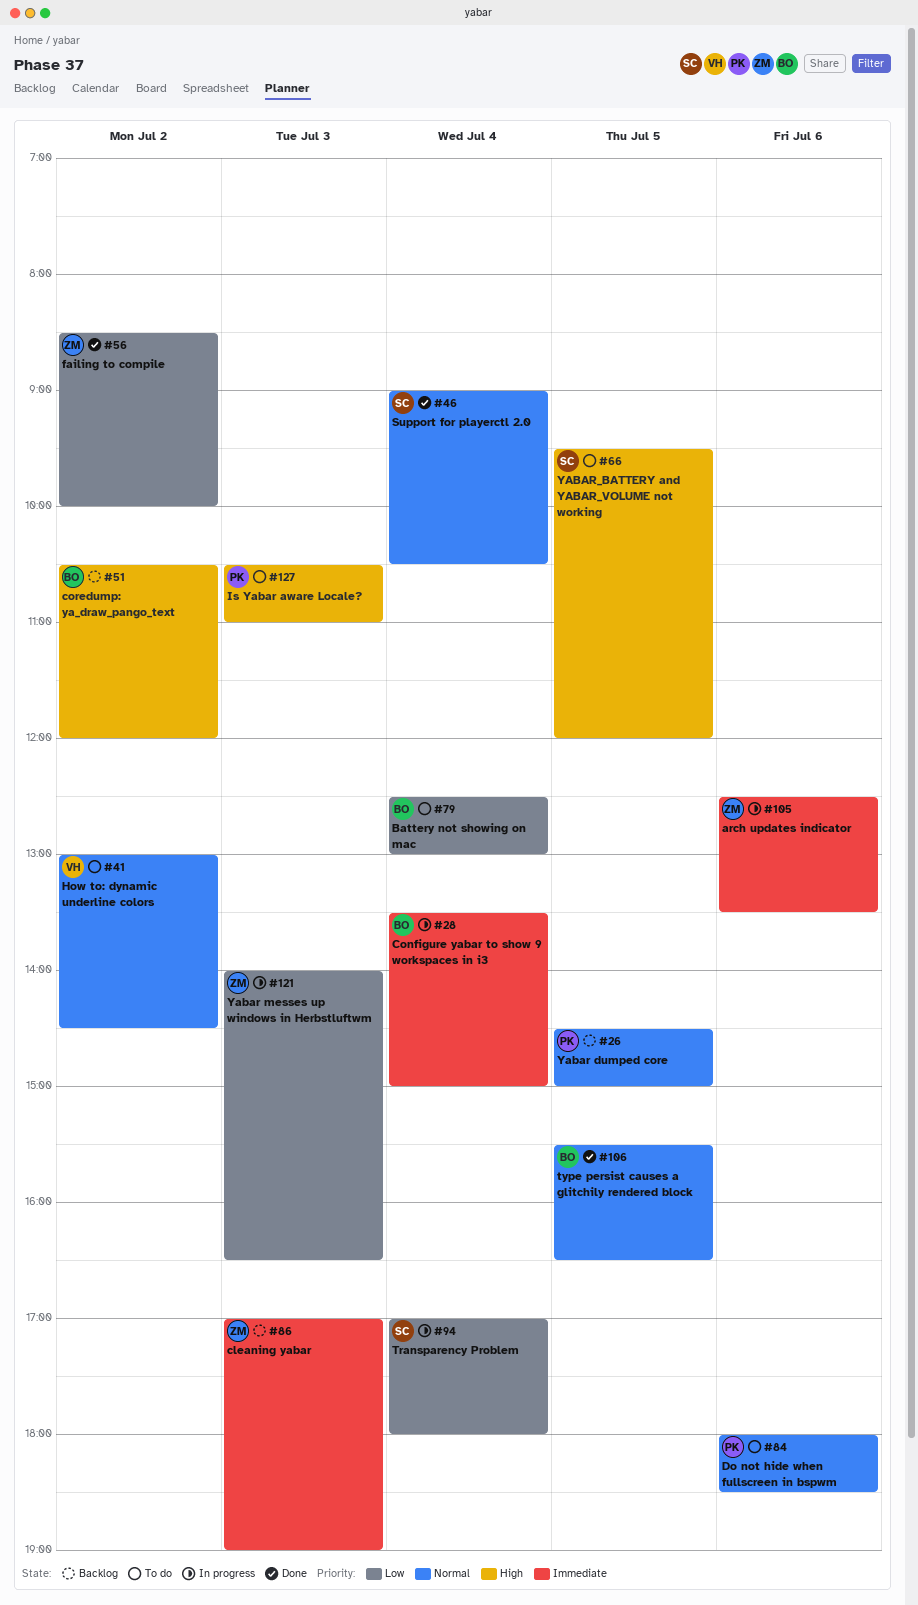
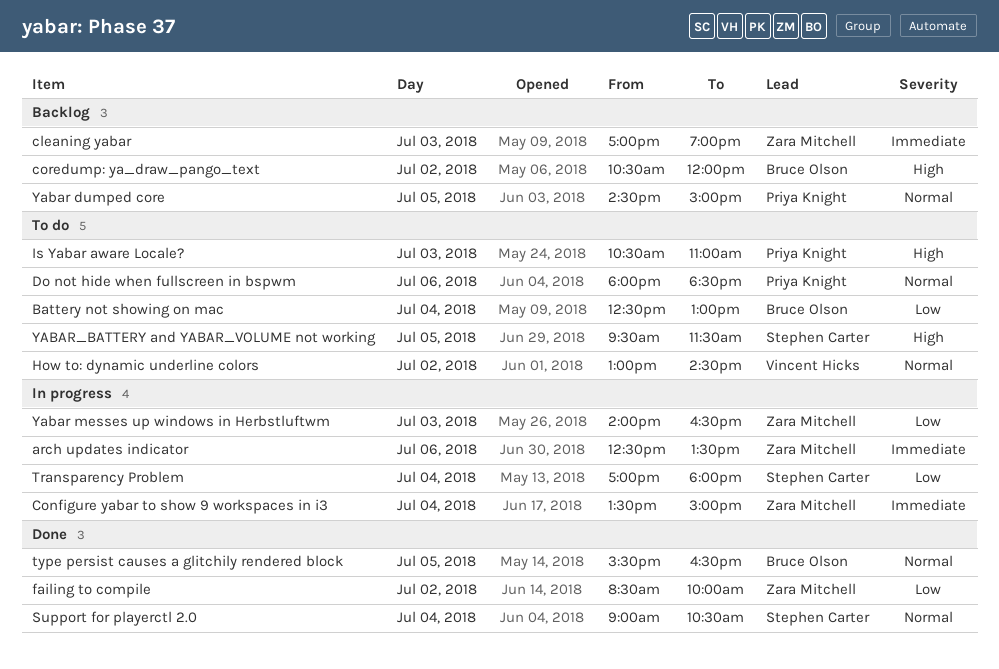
Configure yabar to show 9 workspaces in i3, owner: Bruce Olson -> Zara Mitchell
YABAR_BATTERY and YABAR_VOLUME not working, ends: 12:00 -> 11:30

